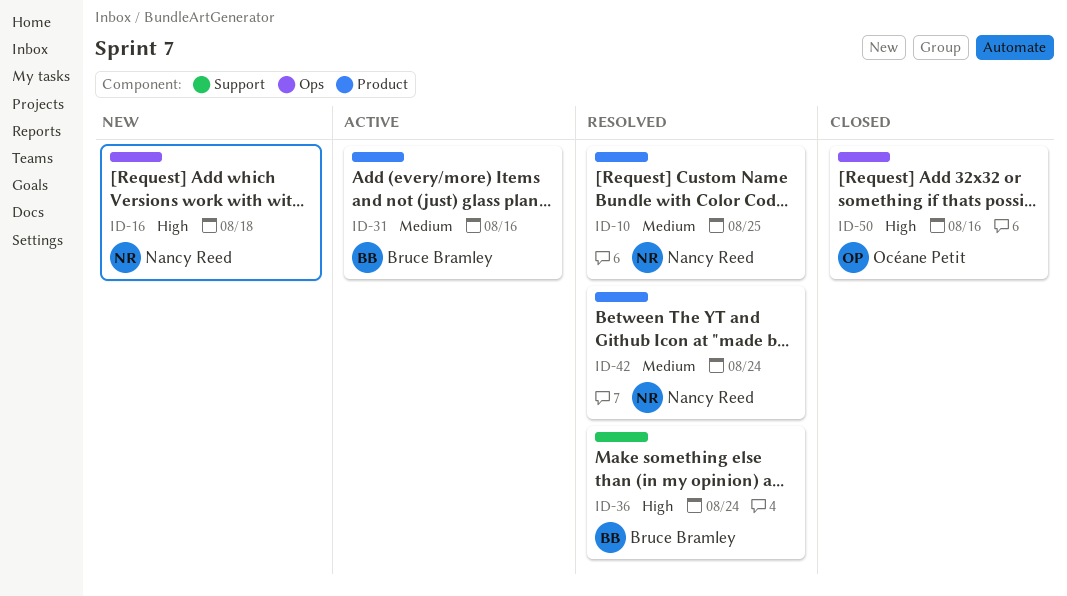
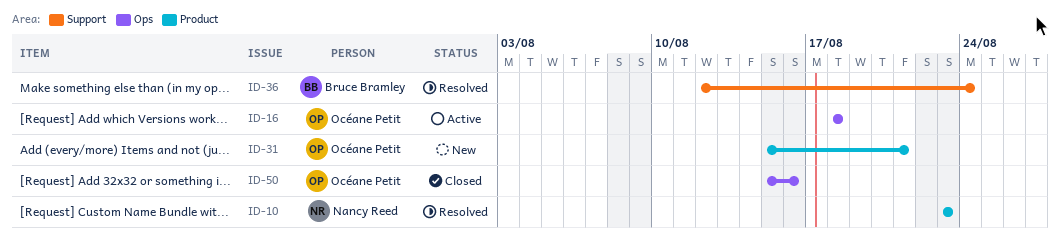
ID-10, due: Aug 25 -> Aug 23
ID-16, status: New -> Active
ID-16, owner: Nancy Reed -> Océane Petit
ID-31, status: Active -> New
ID-31, owner: Bruce Bramley -> Océane Petit
ID-31, due: Aug 16 -> Aug 21
ID-42: present -> none

